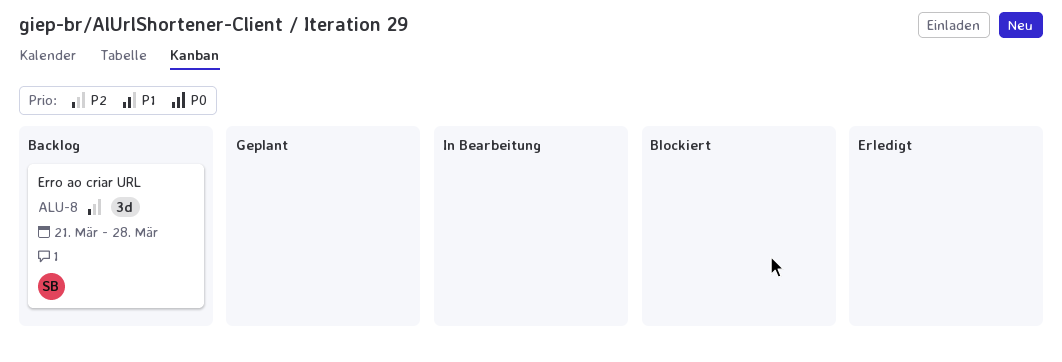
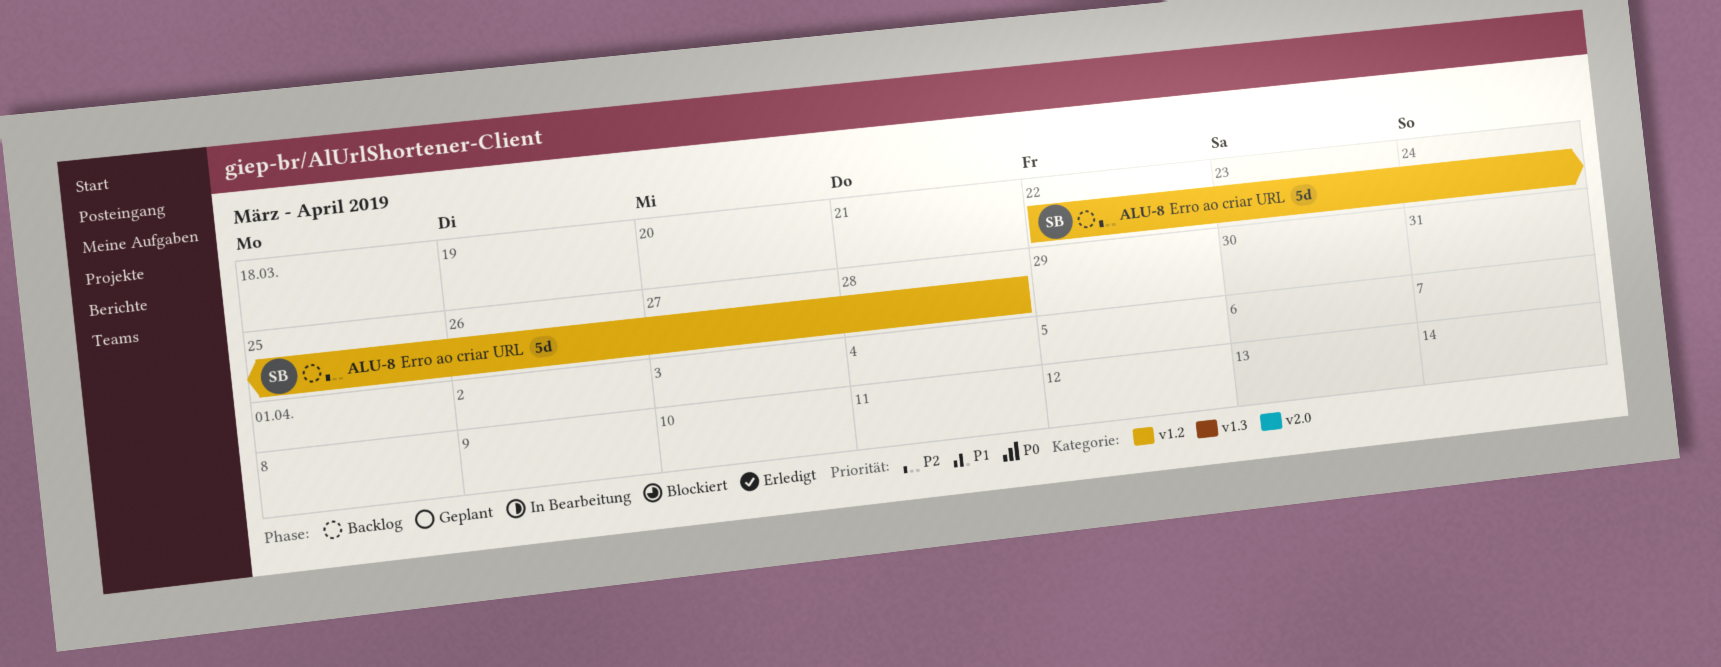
ALU-8, estimate: 3d -> 5d
ALU-8, start: Mar 21 -> Mar 22

